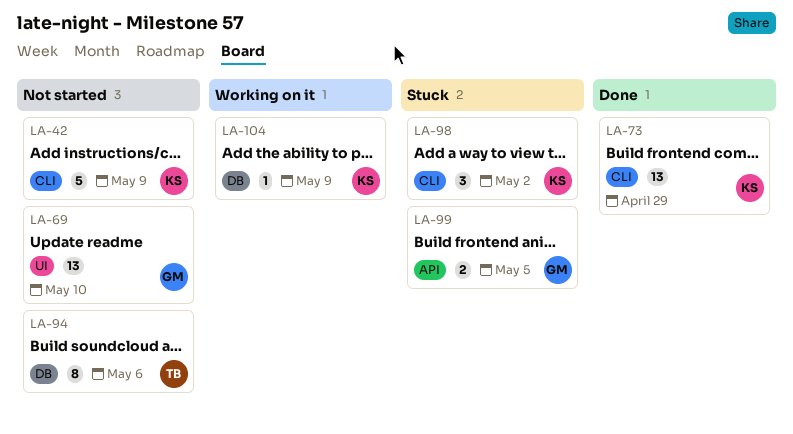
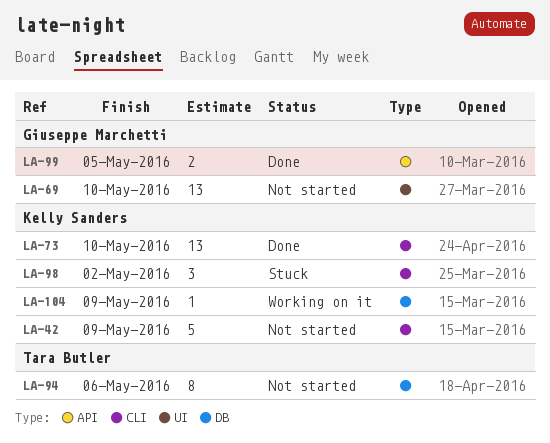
LA-73, due: Apr 29 -> May 10
LA-99, status: Stuck -> Done

